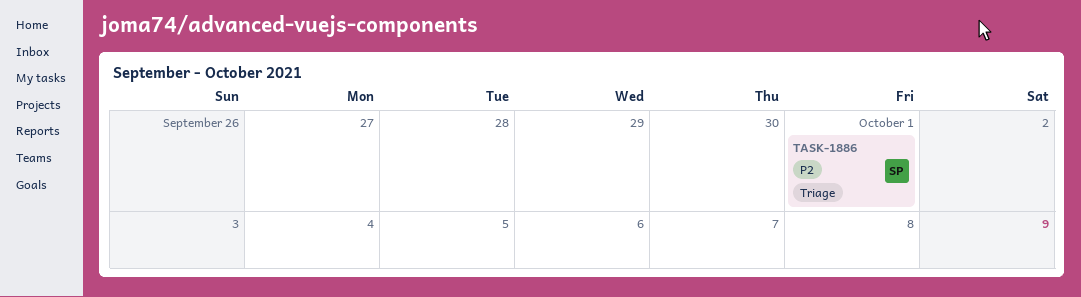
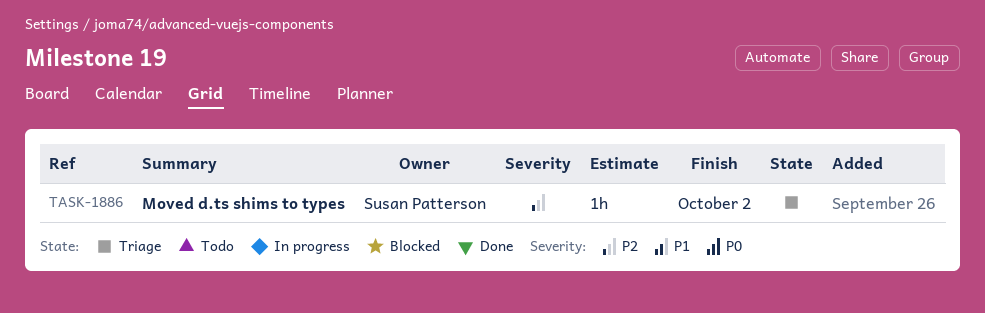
TASK-1886, due: Oct 1 -> Oct 2

